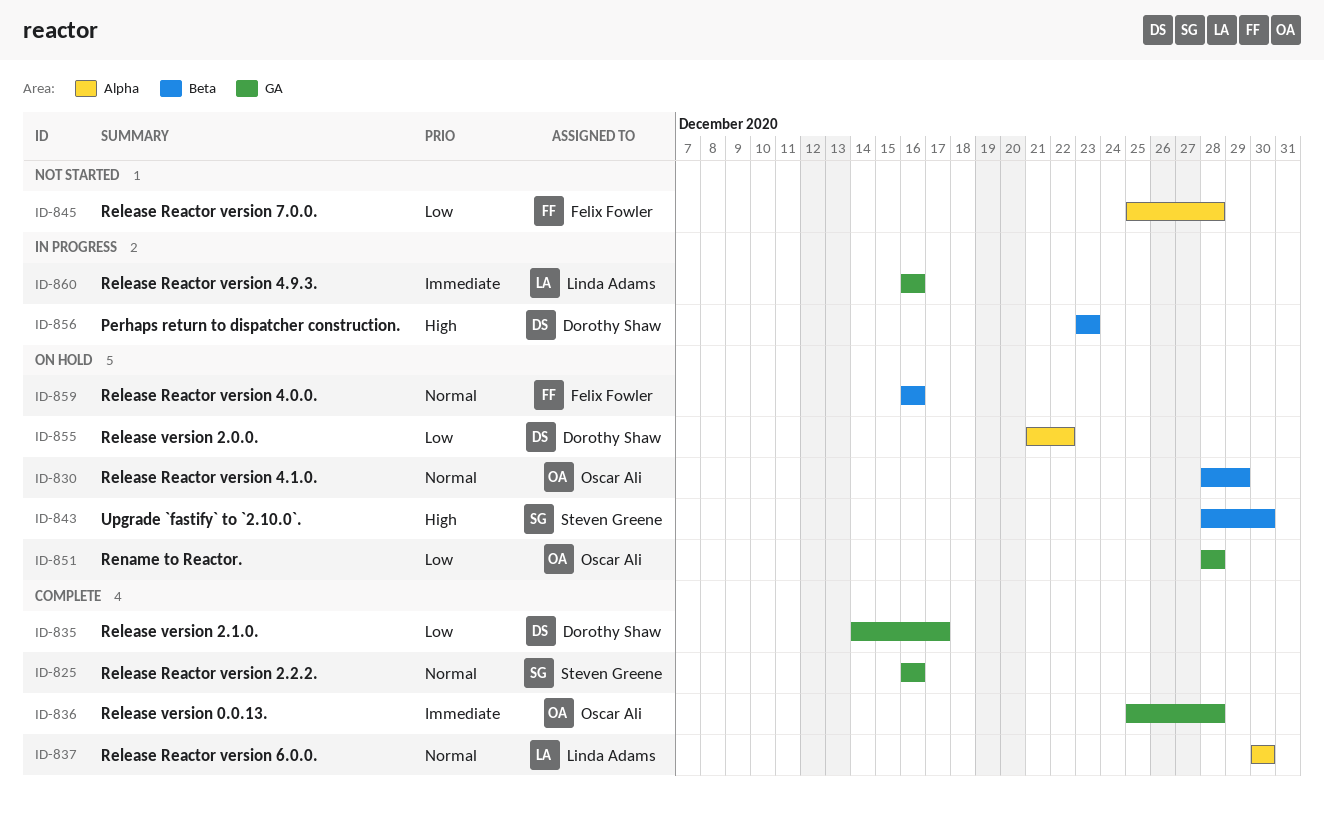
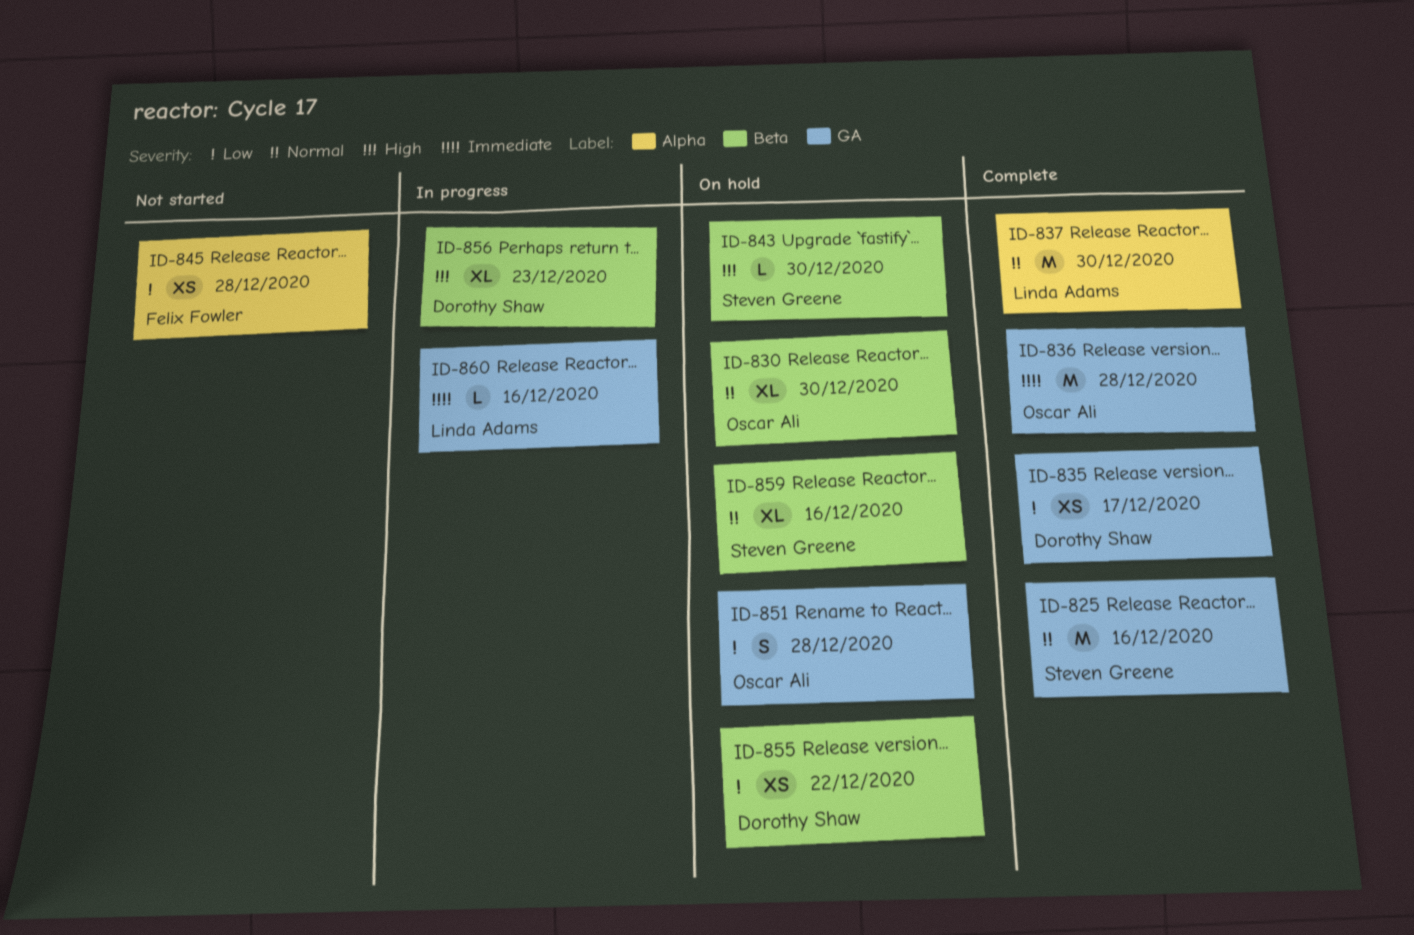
ID-830, due: Dec 29 -> Dec 30
ID-855, label: Alpha -> Beta
ID-859, owner: Felix Fowler -> Steven Greene

